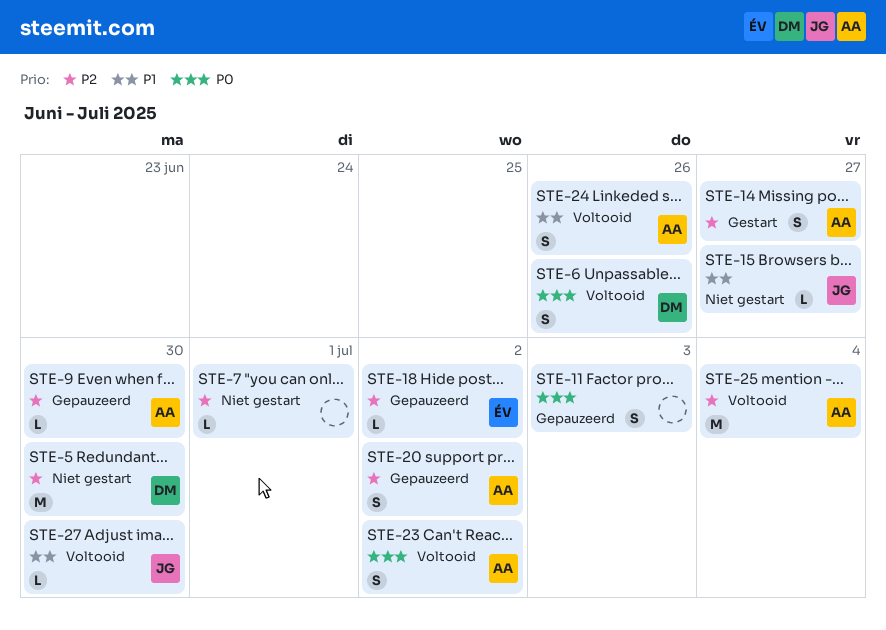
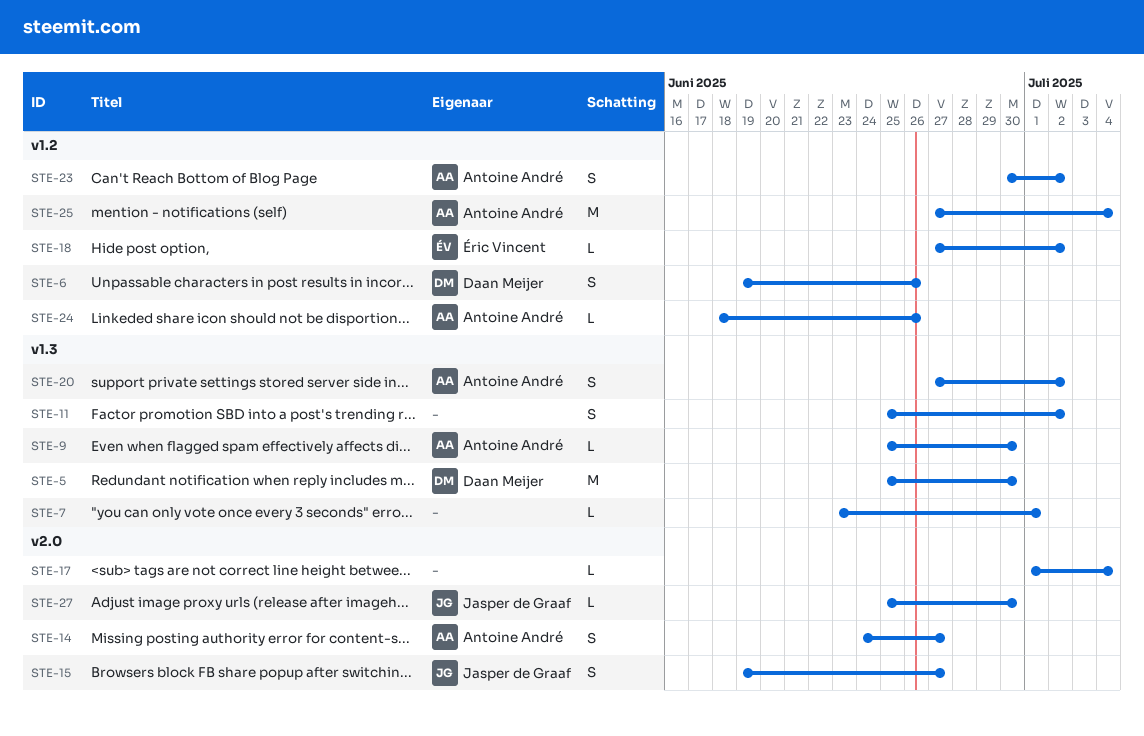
STE-11, due: Jul 3 -> Jul 2
STE-15, estimate: L -> S
STE-17: none -> present
STE-24, estimate: S -> L

